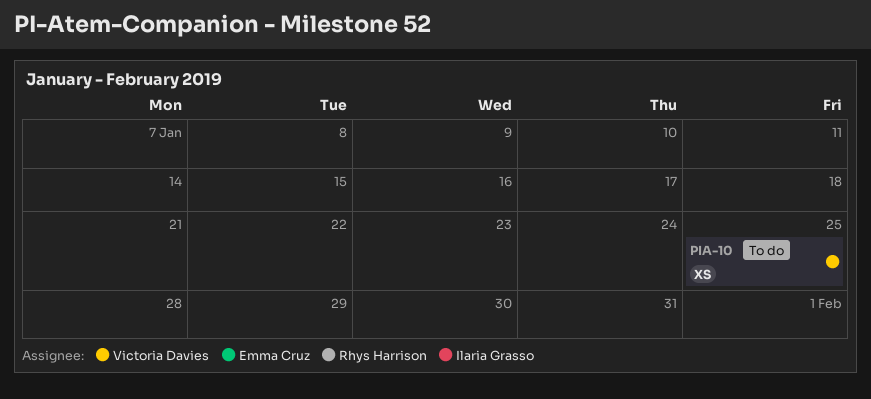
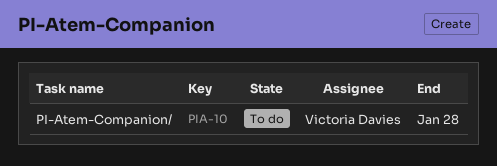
PIA-10, due: Jan 25 -> Jan 28

